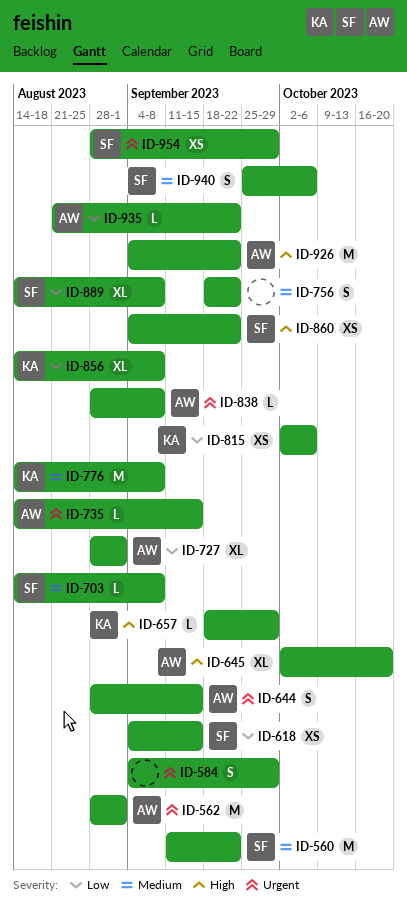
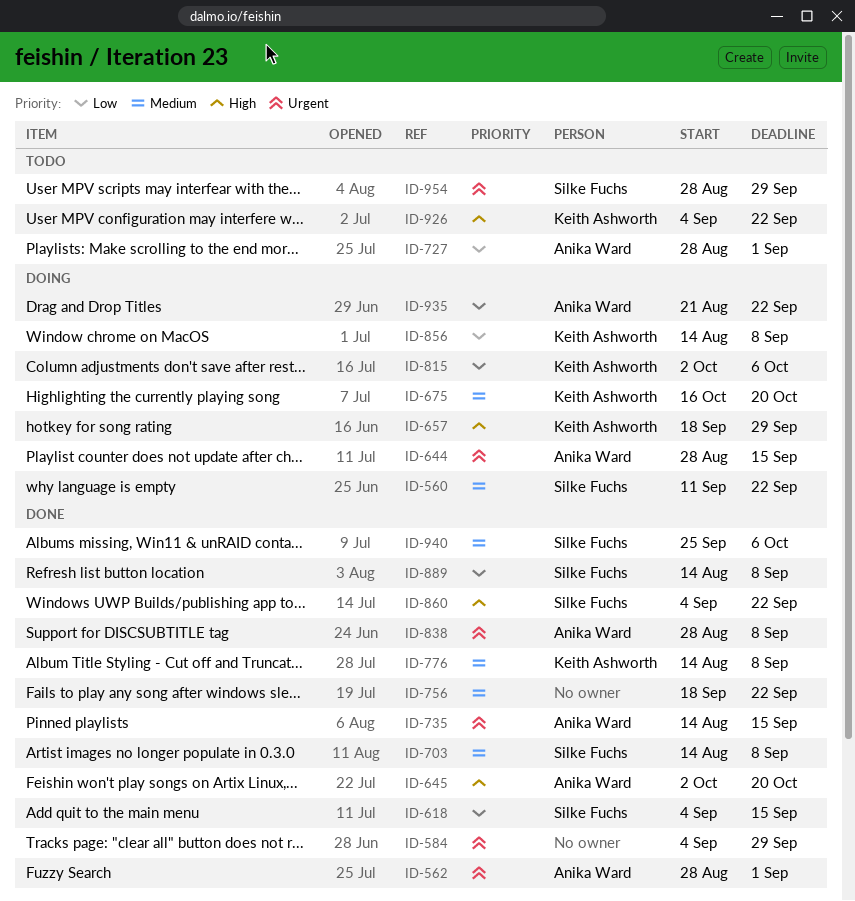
ID-675: none -> present
ID-926, owner: Anika Ward -> Keith Ashworth

